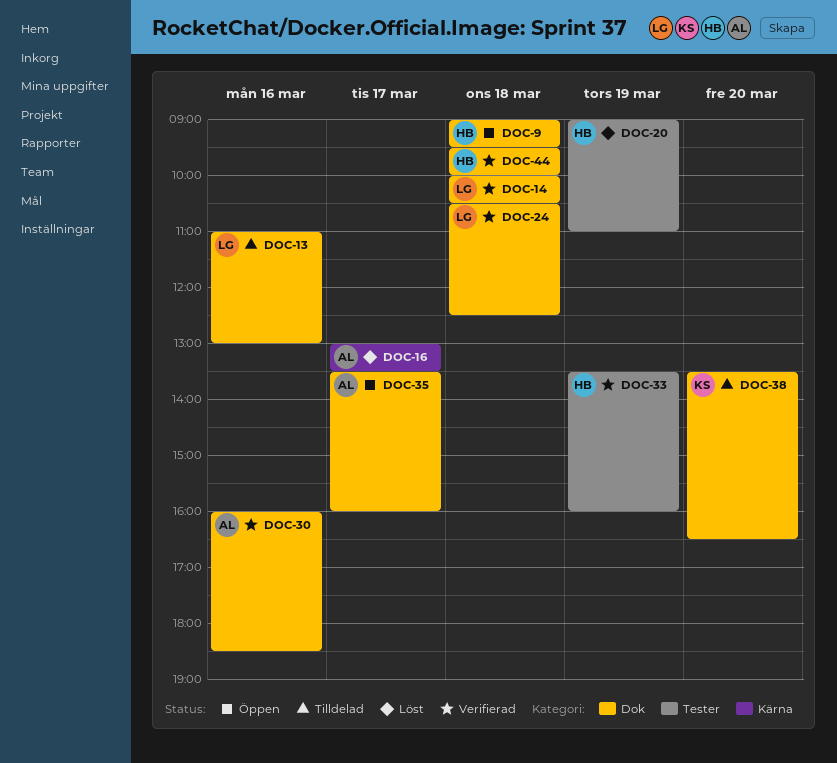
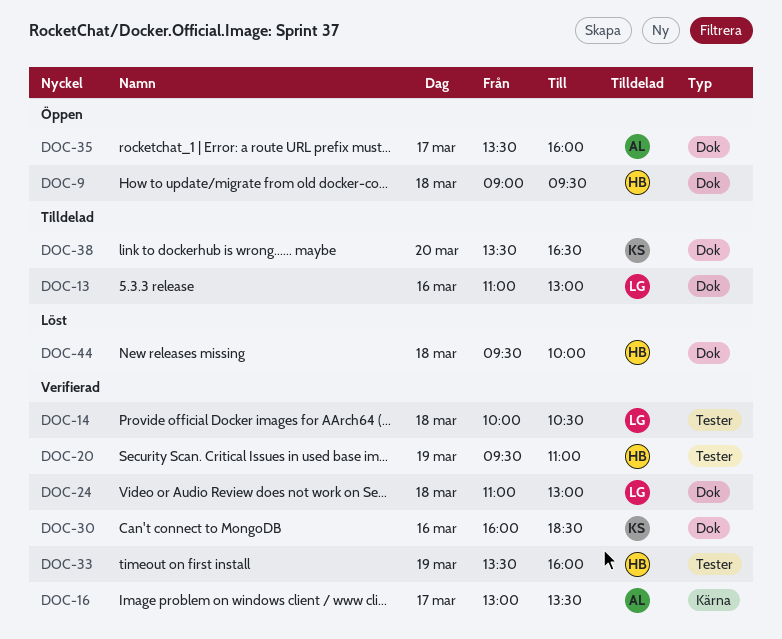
DOC-14, label: Dok -> Tester
DOC-16, status: Löst -> Verifierad
DOC-20, status: Löst -> Verifierad
DOC-20, begins: 09:00 -> 09:30
DOC-24, begins: 10:30 -> 11:00
DOC-24, ends: 12:30 -> 13:00
DOC-30, owner: AL -> KS
DOC-44, status: Verifierad -> Löst

